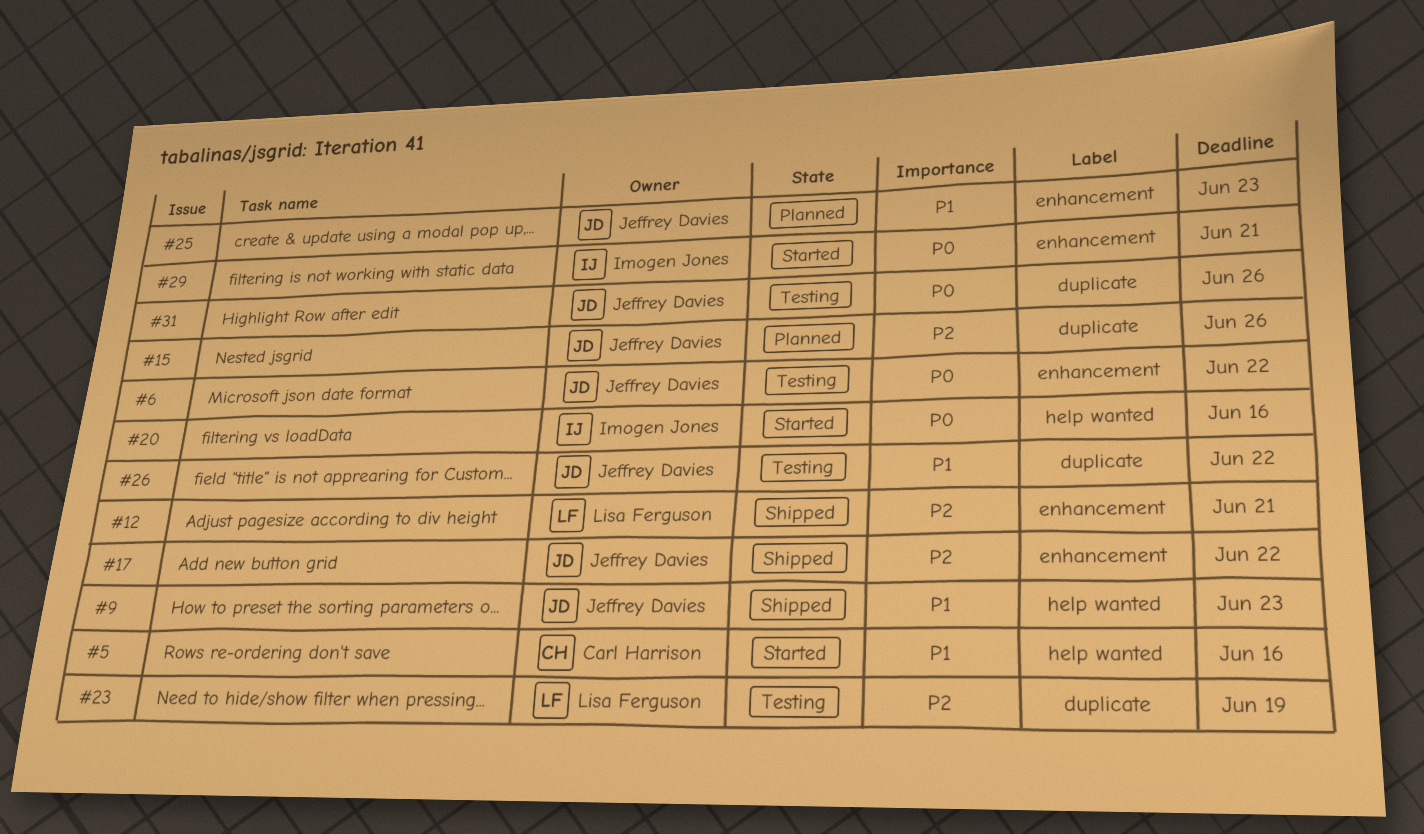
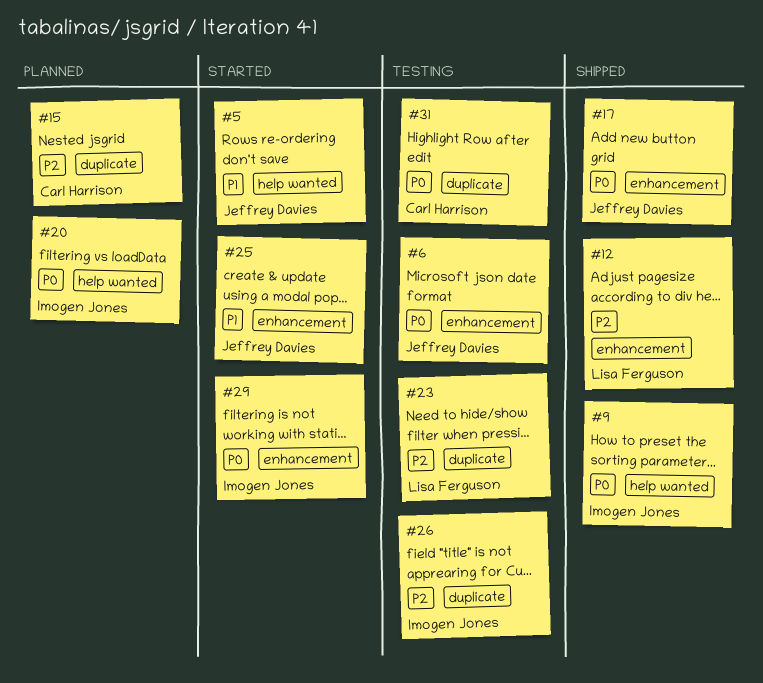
#5, owner: Carl Harrison -> Jeffrey Davies
#9, owner: Jeffrey Davies -> Imogen Jones
#9, priority: P1 -> P0
#15, owner: Jeffrey Davies -> Carl Harrison
#17, priority: P2 -> P0
#20, status: Started -> Planned
#25, status: Planned -> Started
#26, owner: Jeffrey Davies -> Imogen Jones
#26, priority: P1 -> P2
#31, owner: Jeffrey Davies -> Carl Harrison

